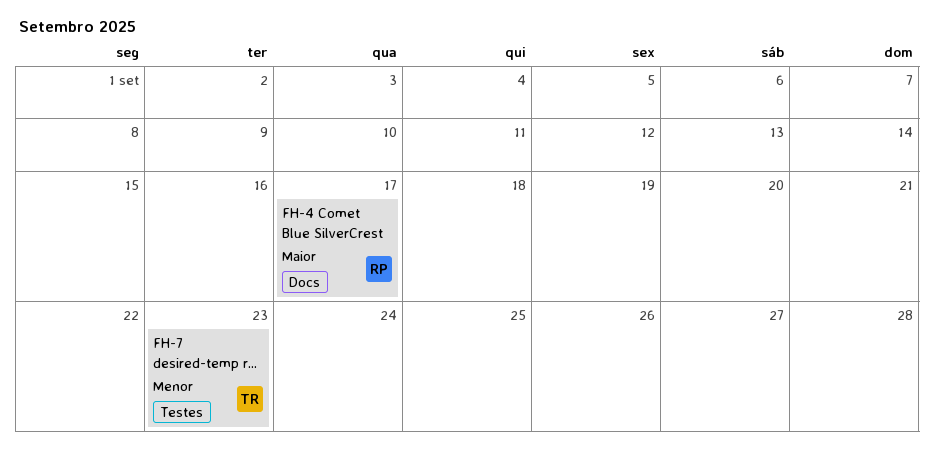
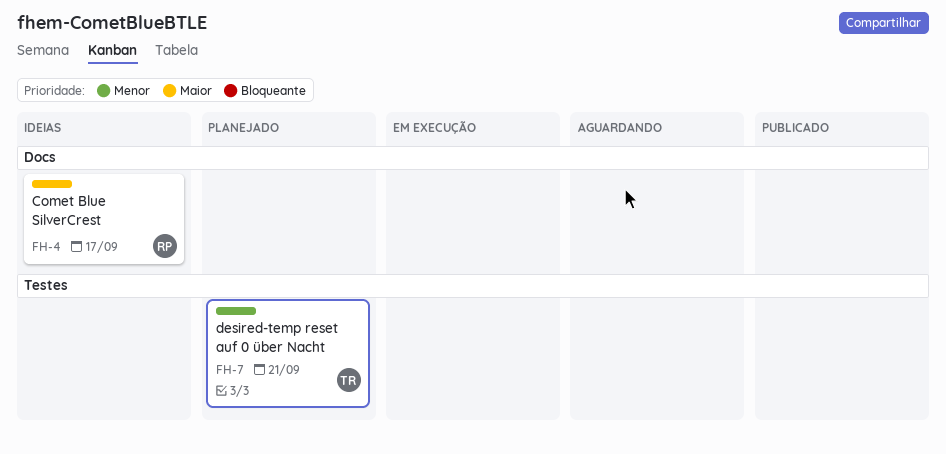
FH-7, due: Sep 23 -> Sep 21

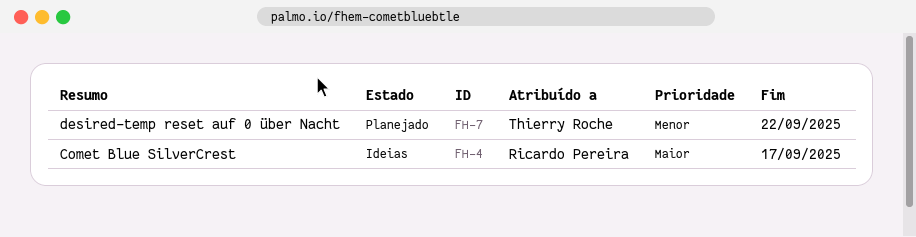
FH-7, due: Sep 21 -> Sep 22

